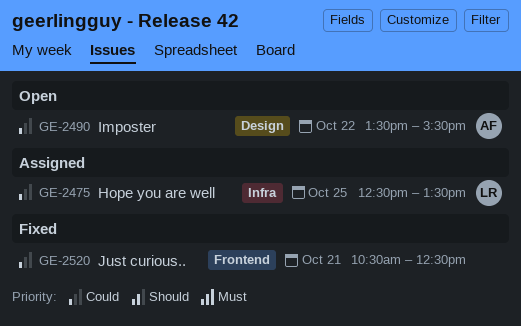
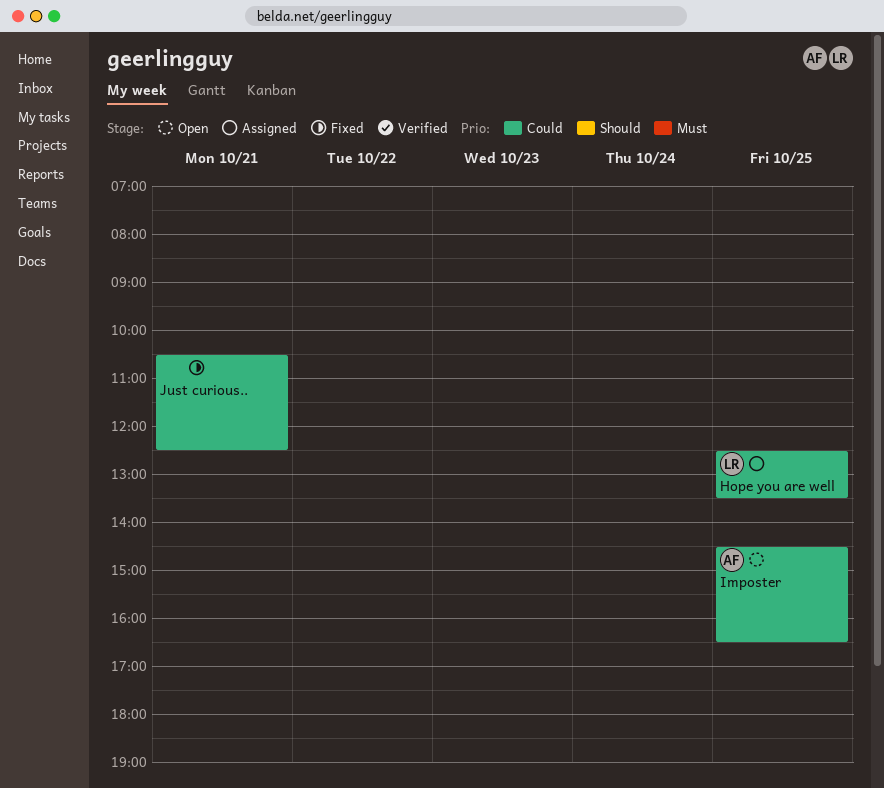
Imposter, day: Oct 22 -> Oct 25
Imposter, begins: 13:30 -> 14:30
Imposter, ends: 15:30 -> 16:30

